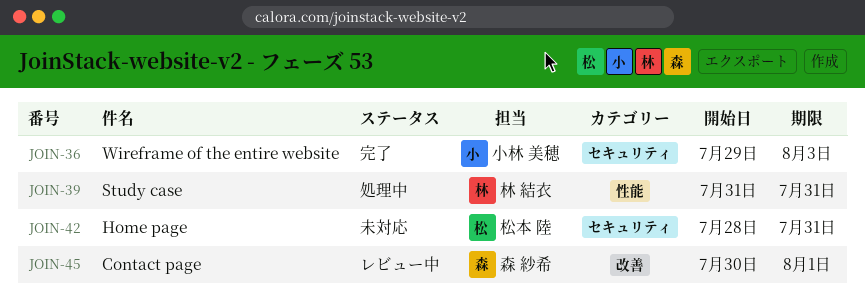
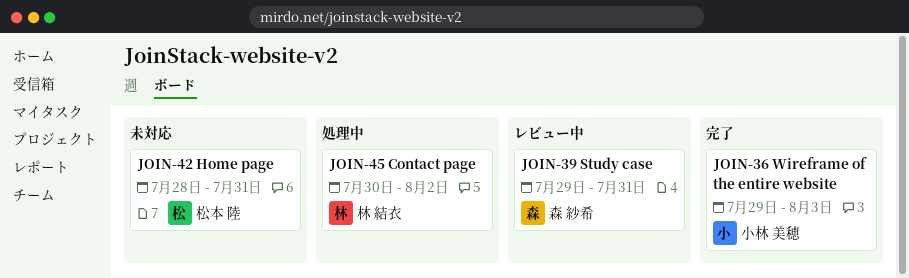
JOIN-39, status: 処理中 -> レビュー中
JOIN-39, owner: 林 結衣 -> 森 紗希
JOIN-39, start: Jul 31 -> Jul 29
JOIN-45, status: レビュー中 -> 処理中
JOIN-45, owner: 森 紗希 -> 林 結衣
JOIN-45, due: Aug 1 -> Aug 2

